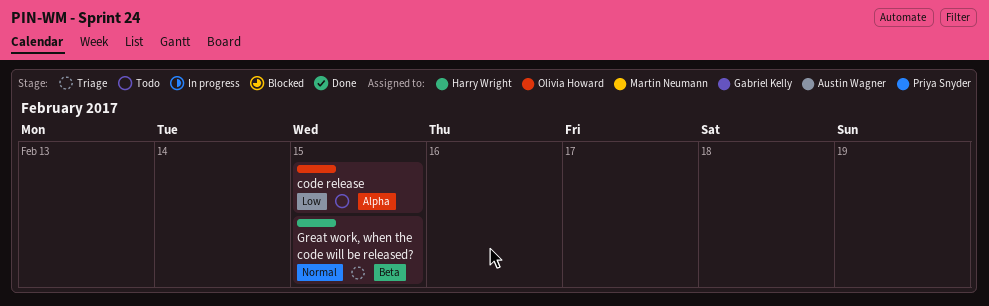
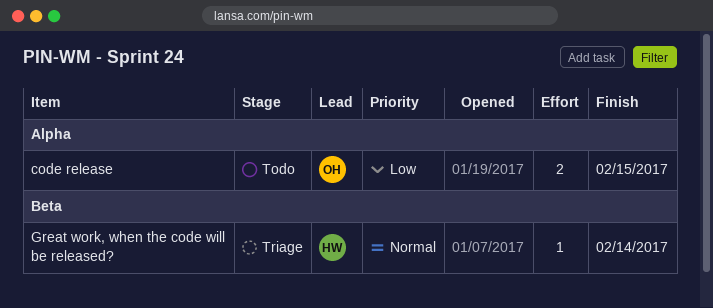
Great work, when the code will be released?, due: Feb 15 -> Feb 14

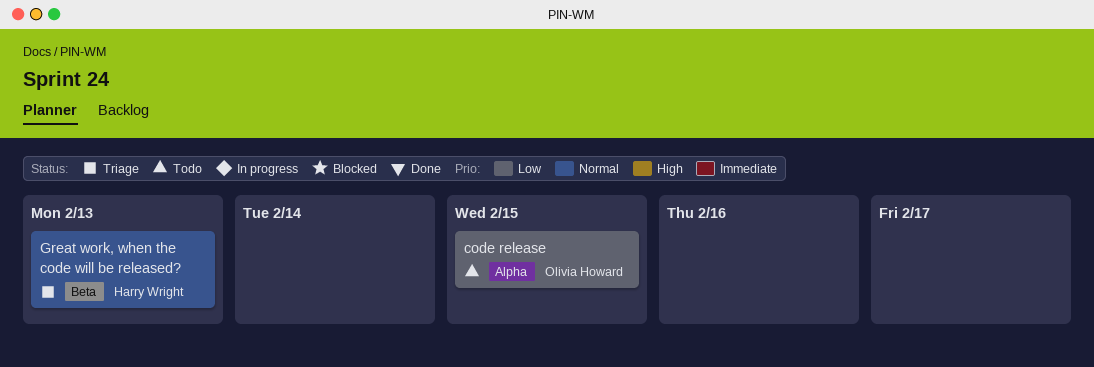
Great work, when the code will be released?, due: Feb 14 -> Feb 13

